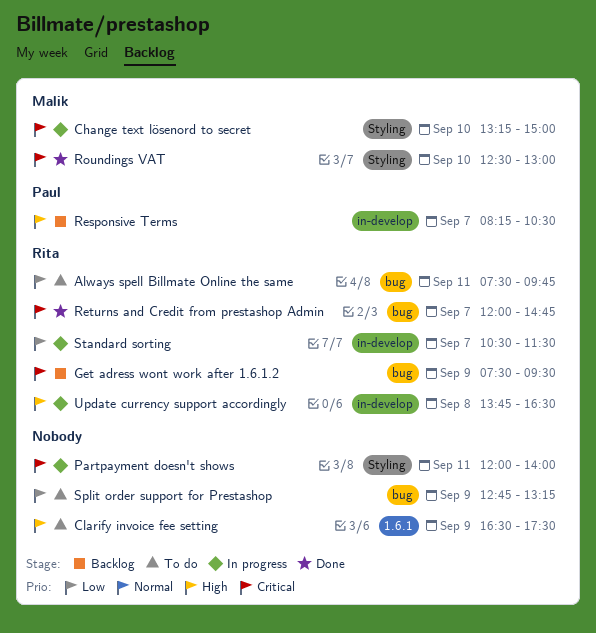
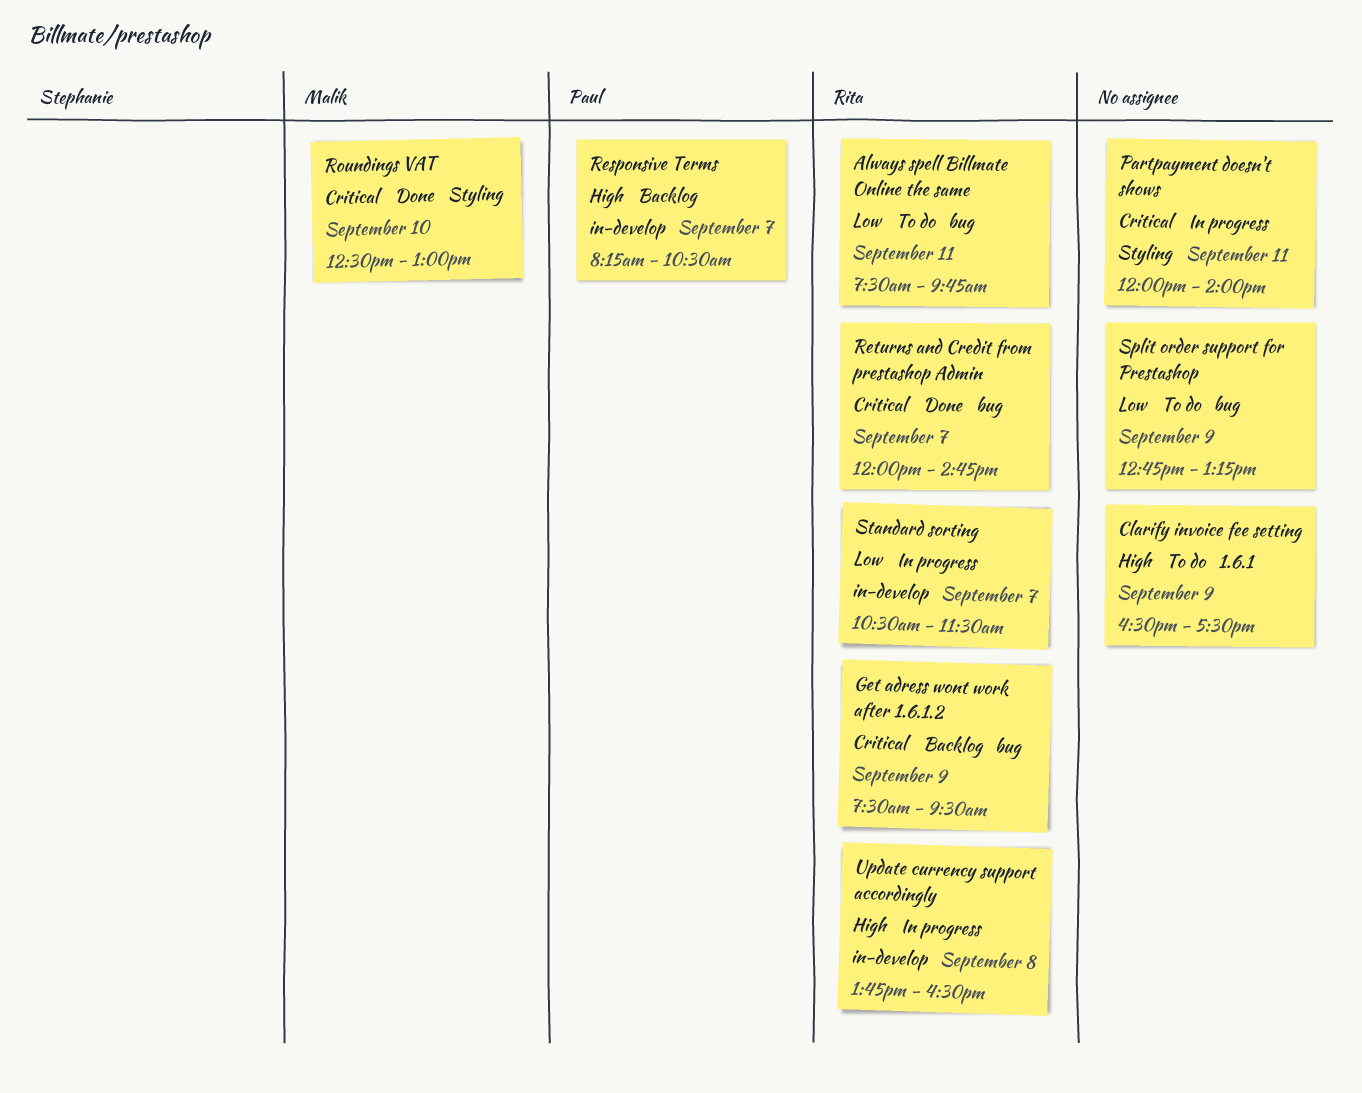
Change text lösenord to secret: present -> none

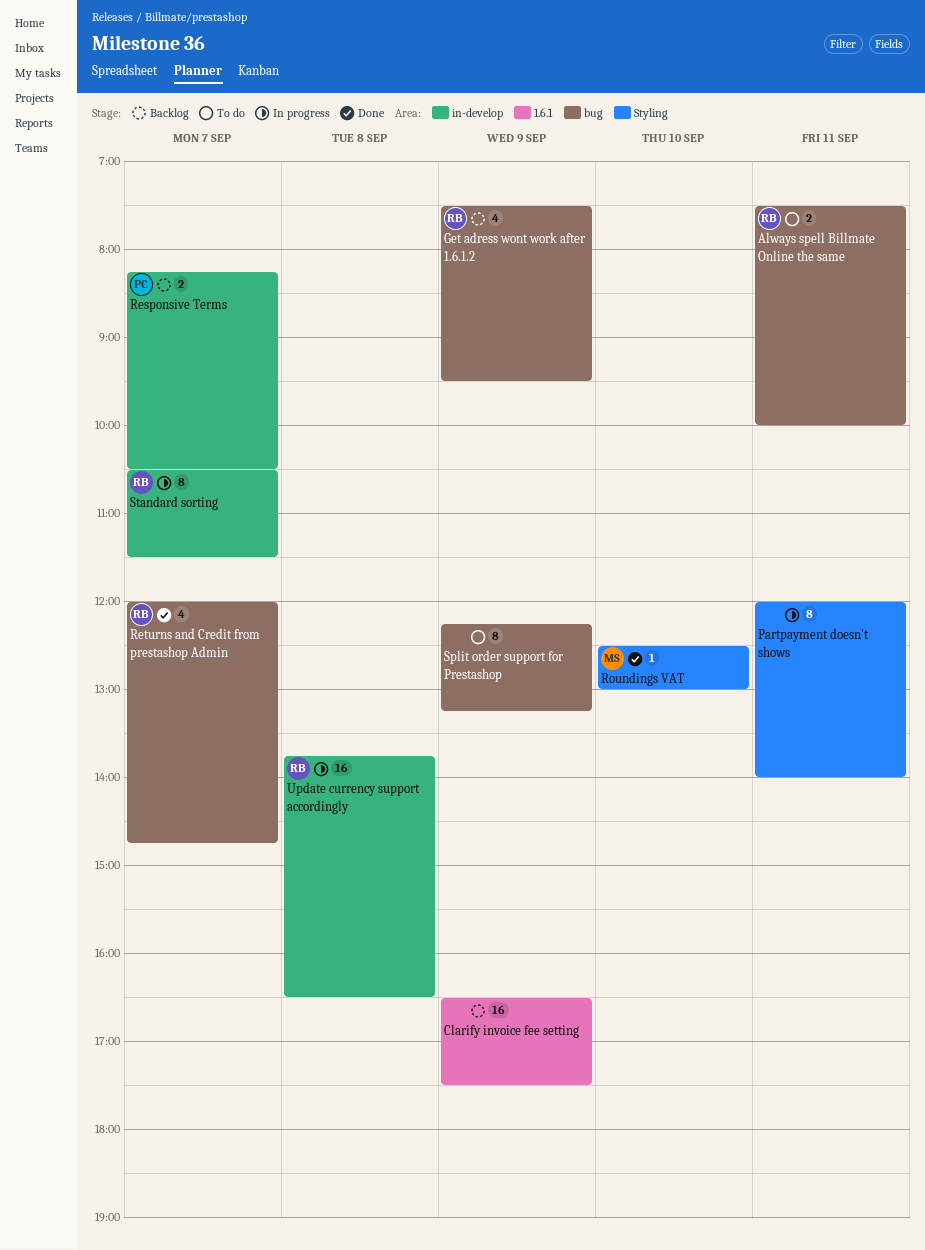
Always spell Billmate Online the same, ends: 09:45 -> 10:00
Clarify invoice fee setting, status: To do -> Backlog
Split order support for Prestashop, begins: 12:45 -> 12:15

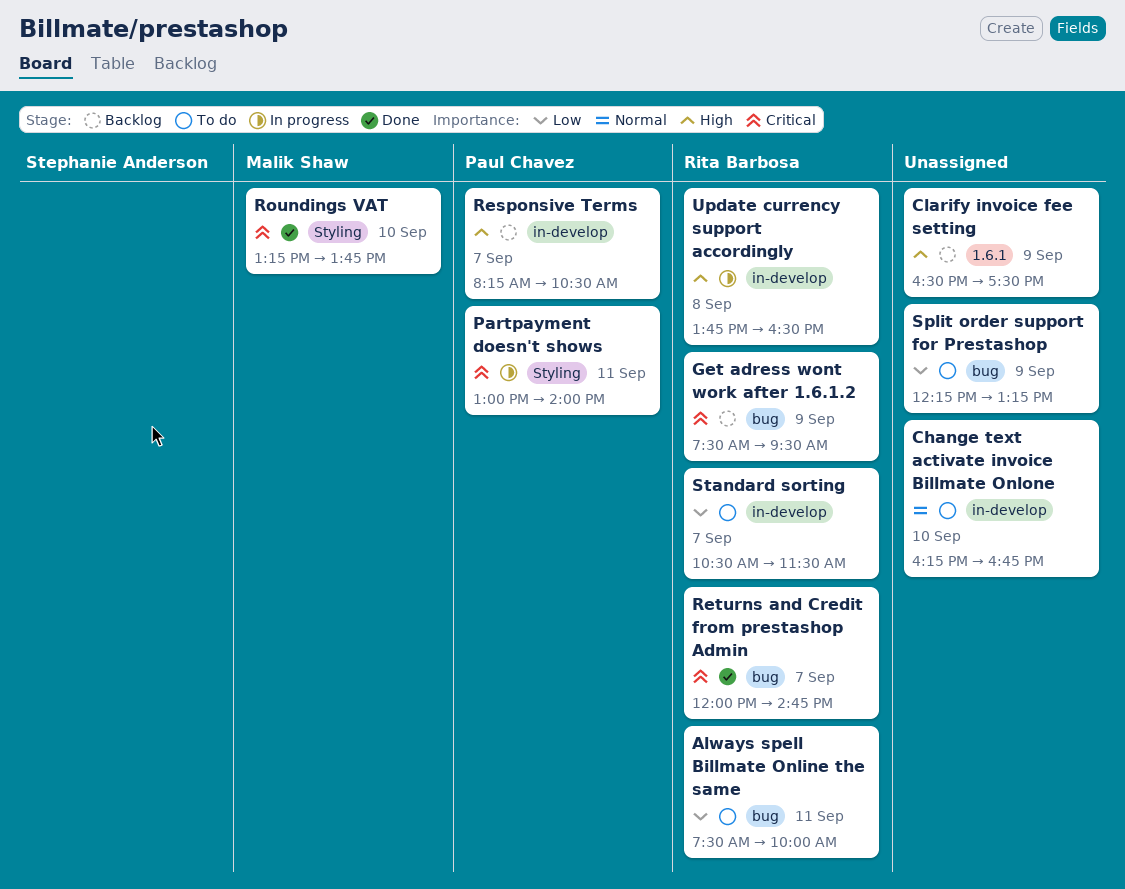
Change text activate invoice Billmate Onlone: none -> present
Partpayment doesn't shows, owner: none -> Paul Chavez
Partpayment doesn't shows, begins: 12:00 -> 13:00
Roundings VAT, begins: 12:30 -> 13:15
Roundings VAT, ends: 13:00 -> 13:45
Standard sorting, status: In progress -> To do

